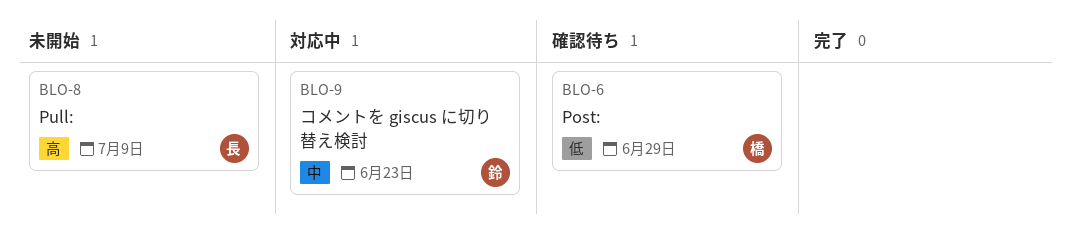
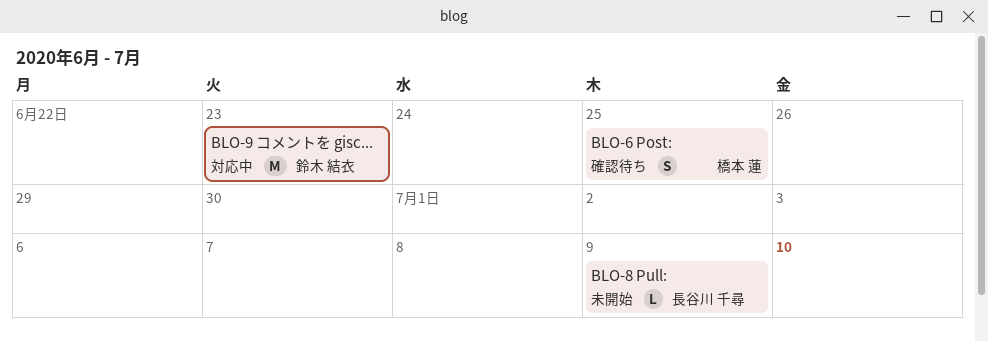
BLO-6, due: Jun 29 -> Jun 25

